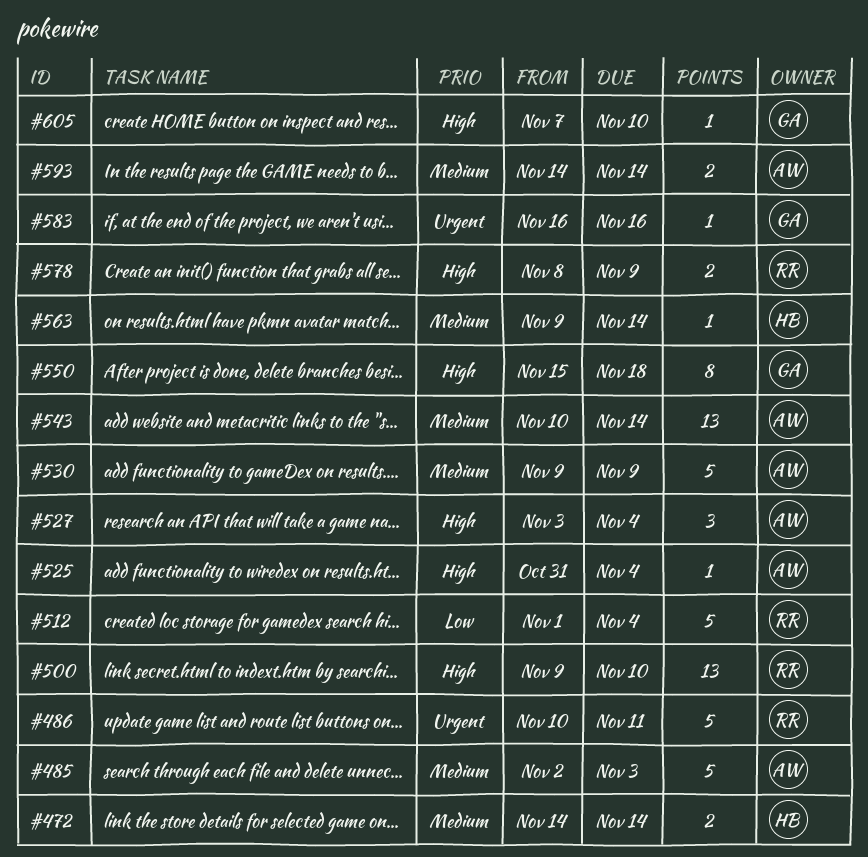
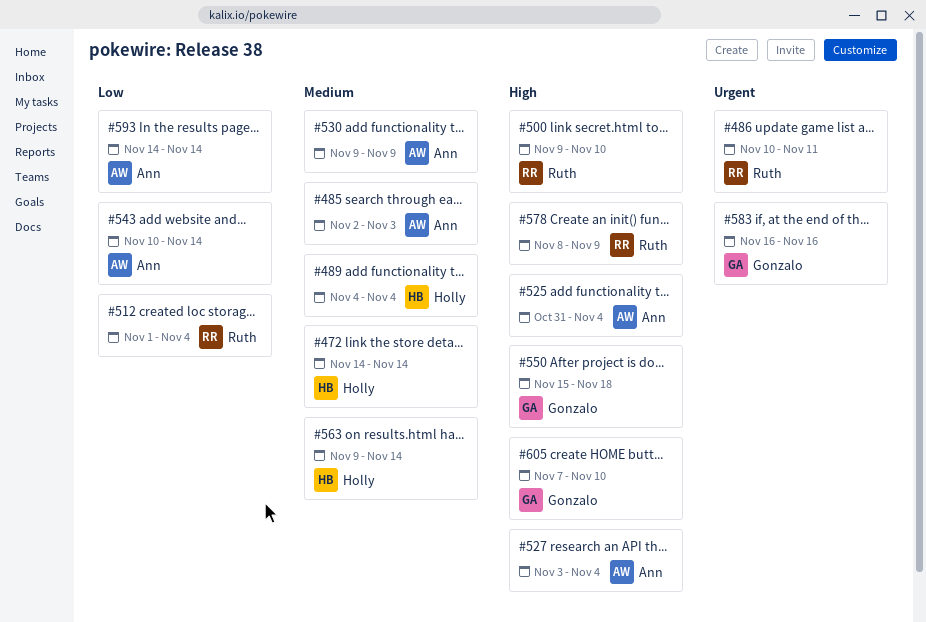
#489: none -> present
#543, priority: Medium -> Low
#593, priority: Medium -> Low

